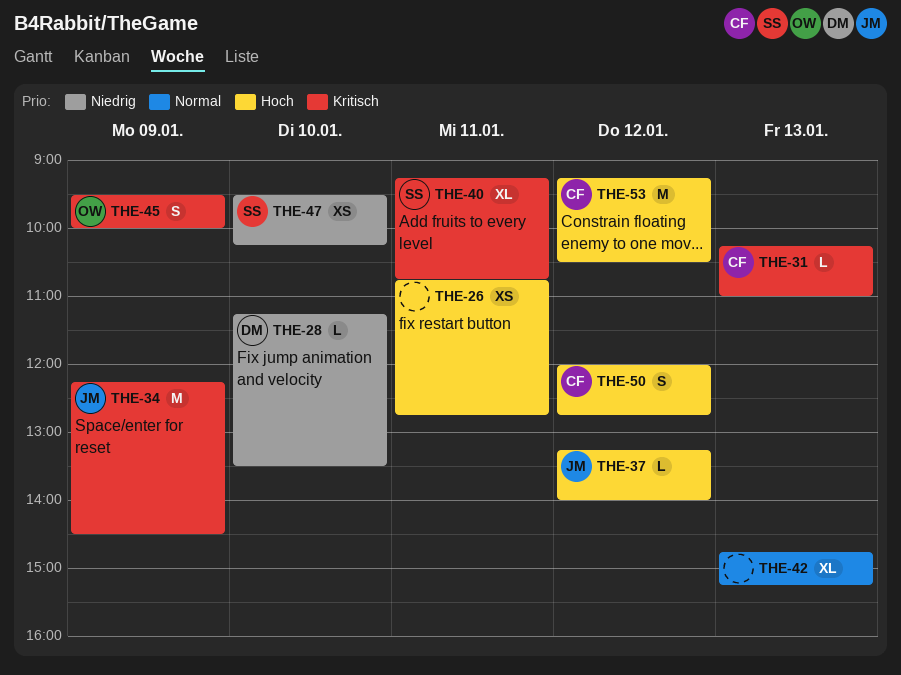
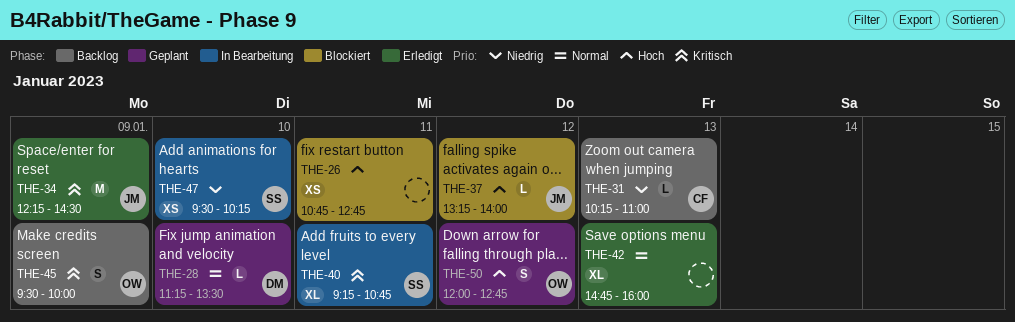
THE-28, priority: Niedrig -> Normal
THE-31, priority: Kritisch -> Niedrig
THE-42, ends: 15:15 -> 16:00
THE-50, owner: CF -> OW
THE-53: present -> none

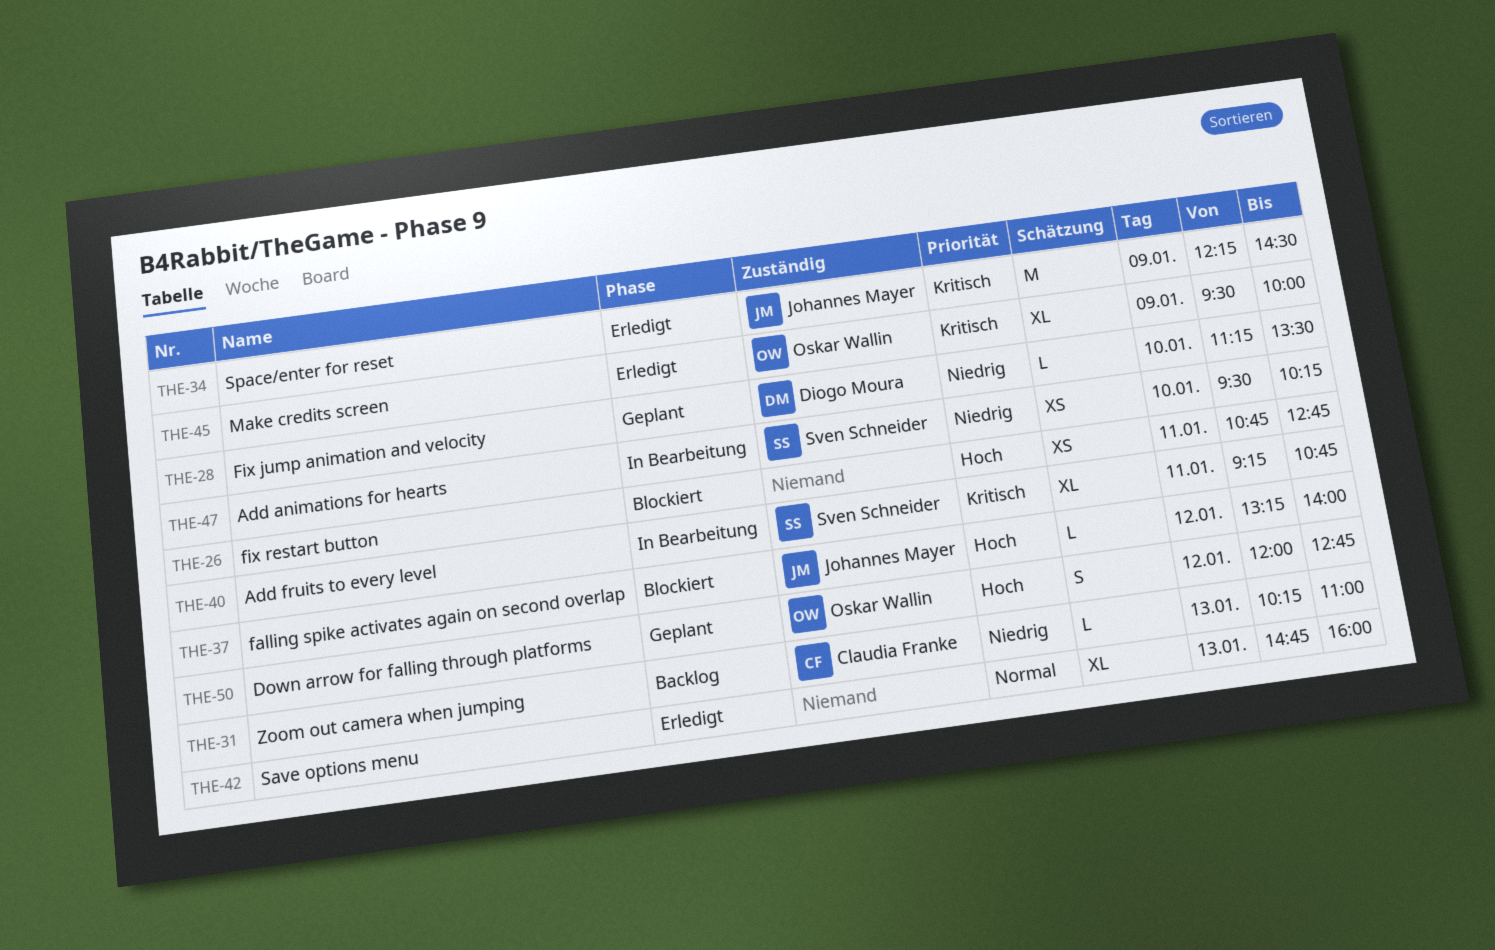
THE-28, priority: Normal -> Niedrig
THE-45, status: Backlog -> Erledigt
THE-45, estimate: S -> XL

